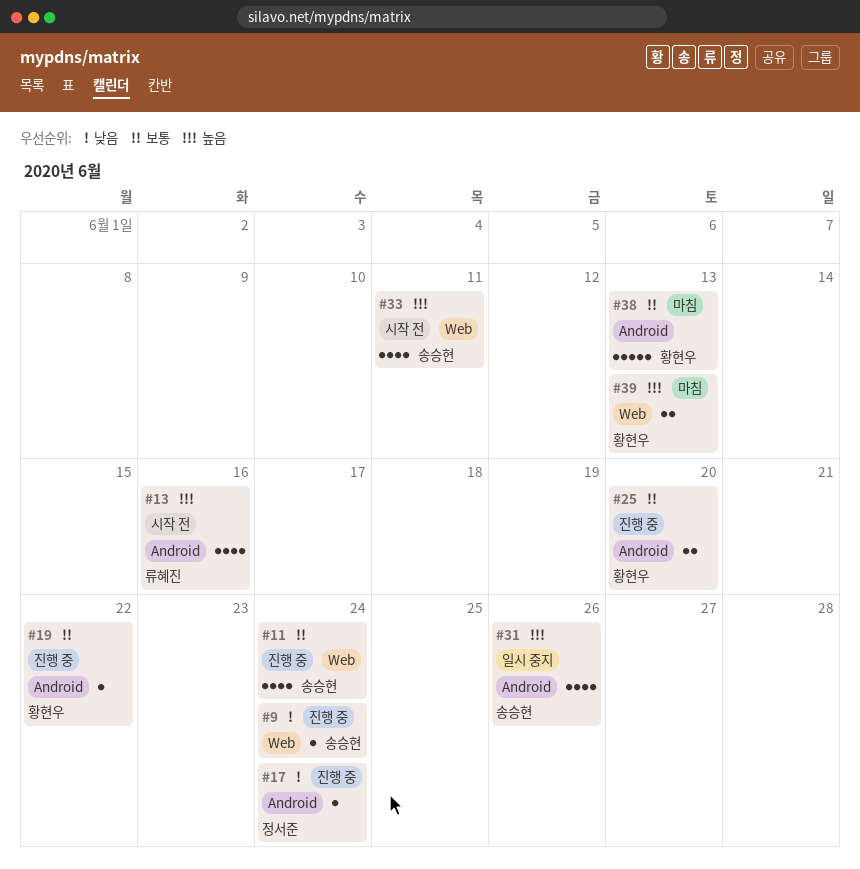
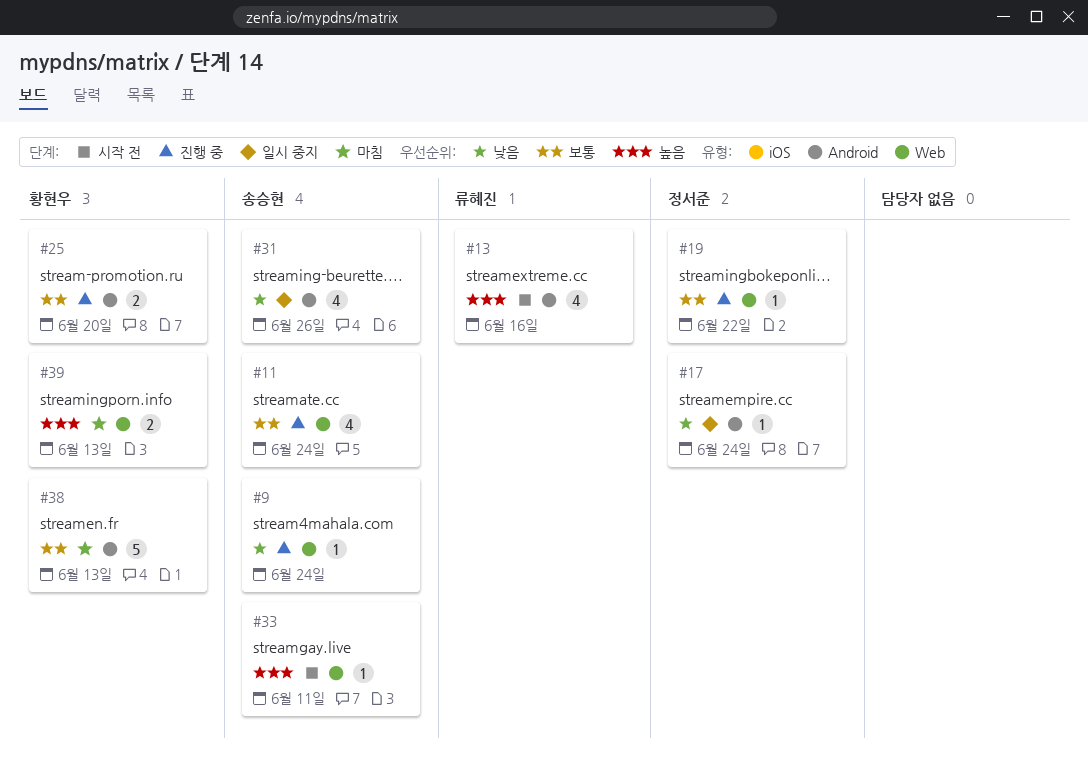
#17, status: 진행 중 -> 일시 중지
#19, owner: 황현우 -> 정서준
#19, label: Android -> Web
#31, priority: 높음 -> 낮음
#33, estimate: 4 -> 1

